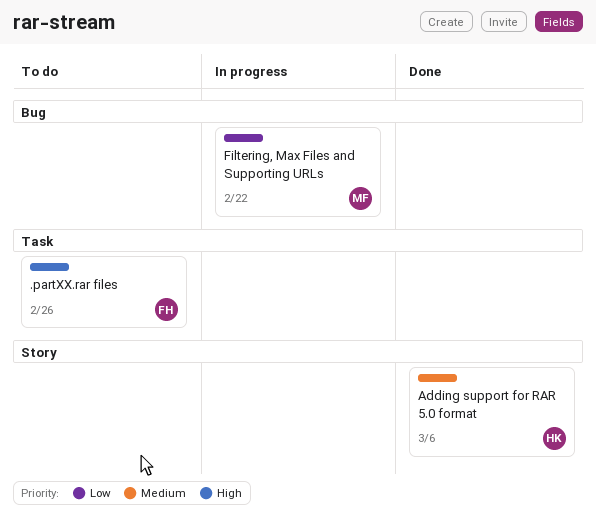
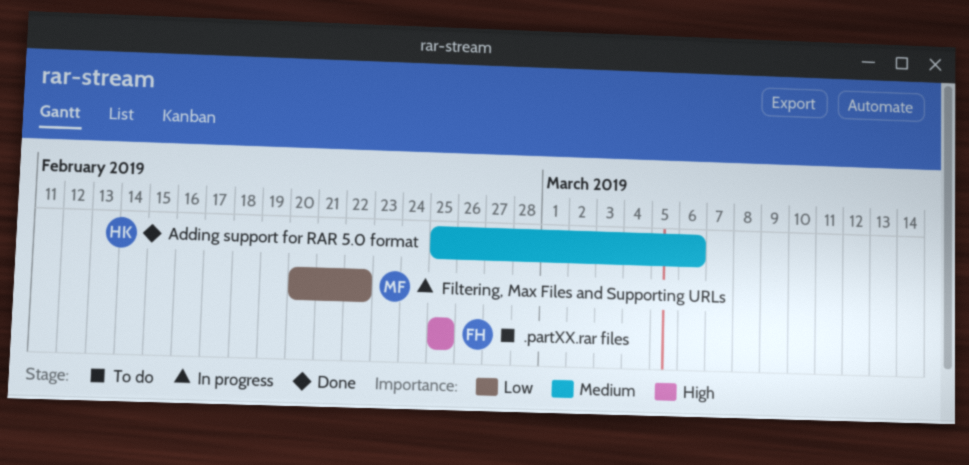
.partXX.rar files, due: Feb 26 -> Feb 25

